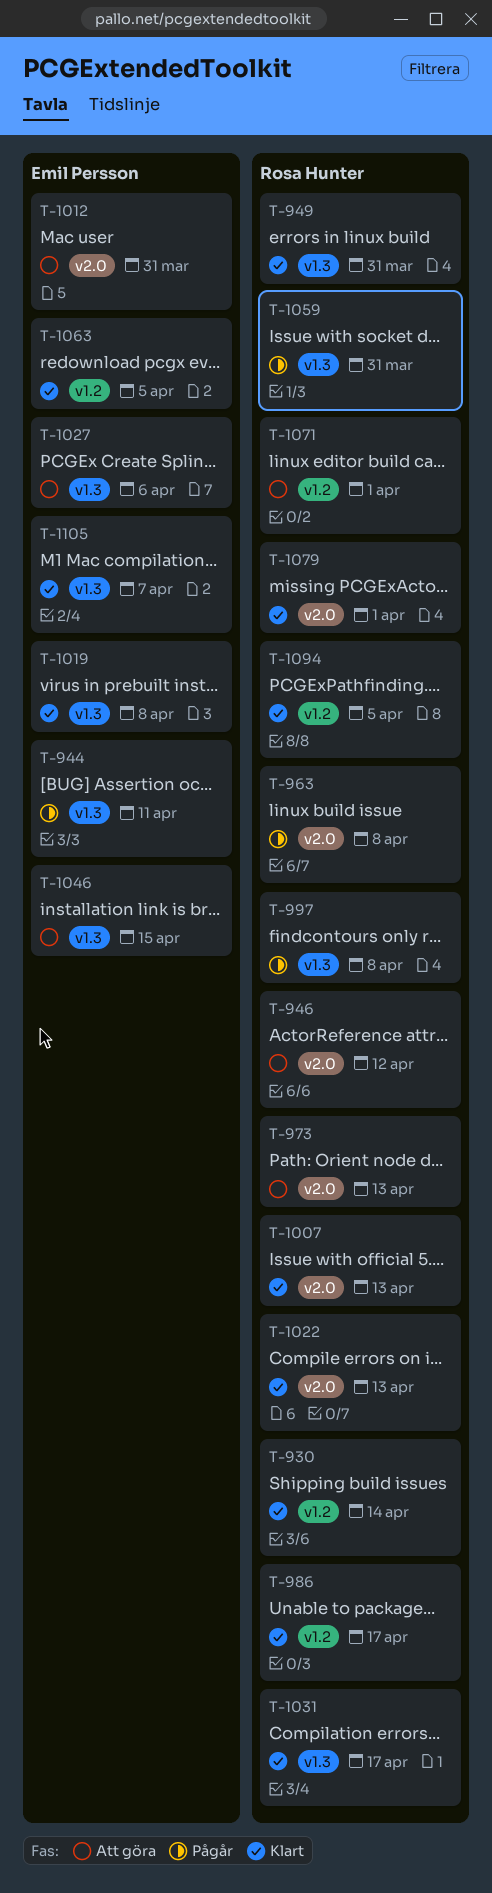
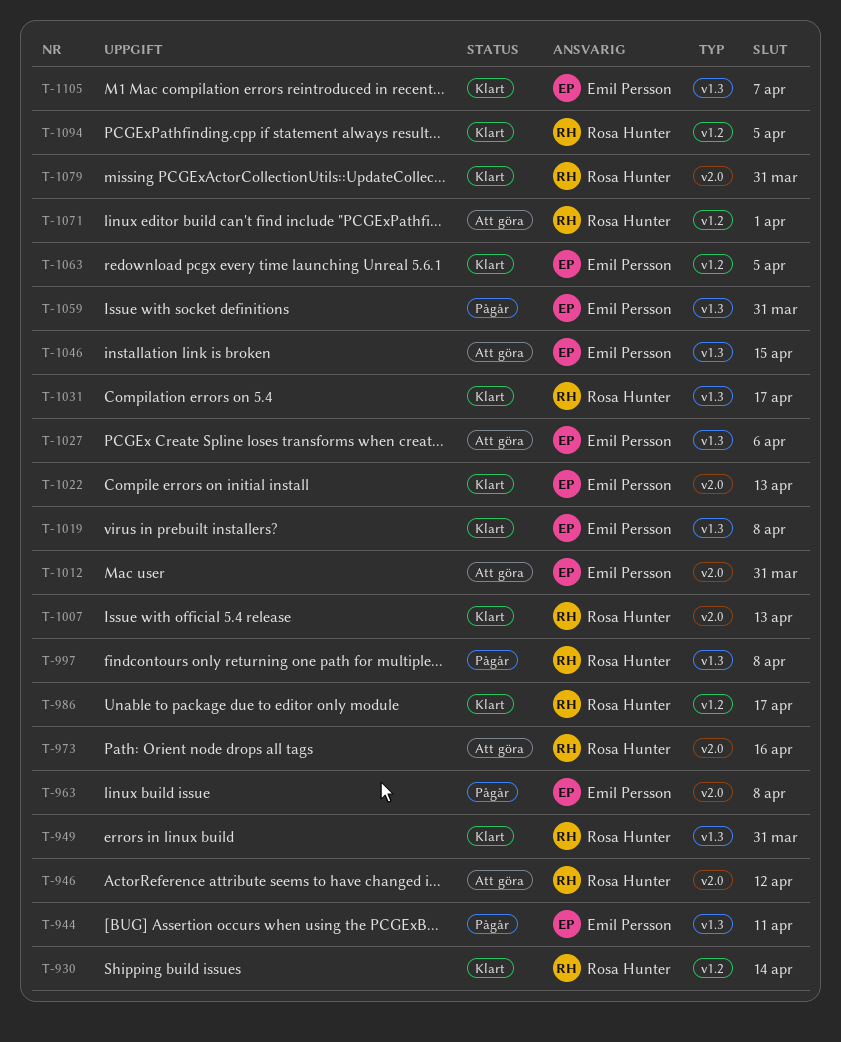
T-963, owner: Rosa Hunter -> Emil Persson
T-973, due: Apr 13 -> Apr 16
T-1022, owner: Rosa Hunter -> Emil Persson
T-1059, owner: Rosa Hunter -> Emil Persson
T-1079, due: Apr 1 -> Mar 31

